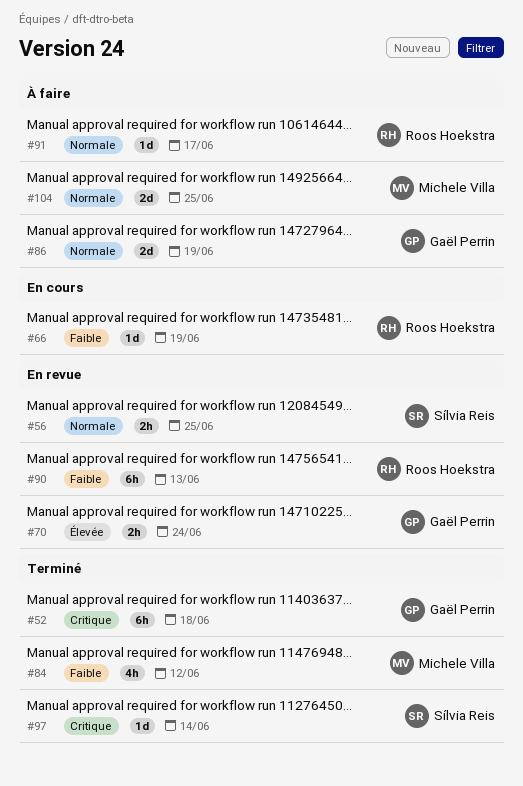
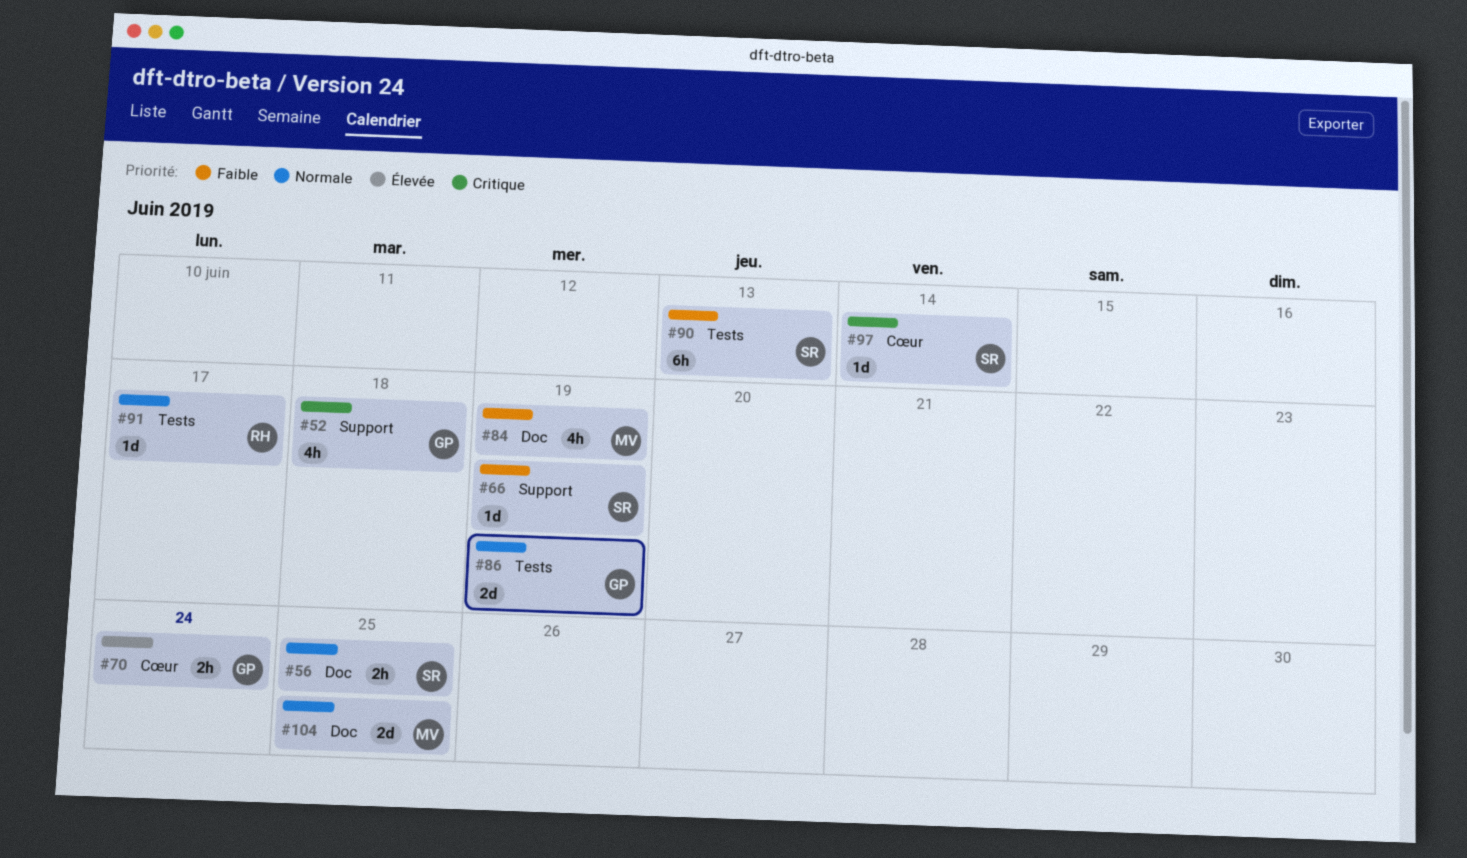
#52, estimate: 6h -> 4h
#66, owner: Roos Hoekstra -> Sílvia Reis
#84, due: Jun 12 -> Jun 19
#90, owner: Roos Hoekstra -> Sílvia Reis

